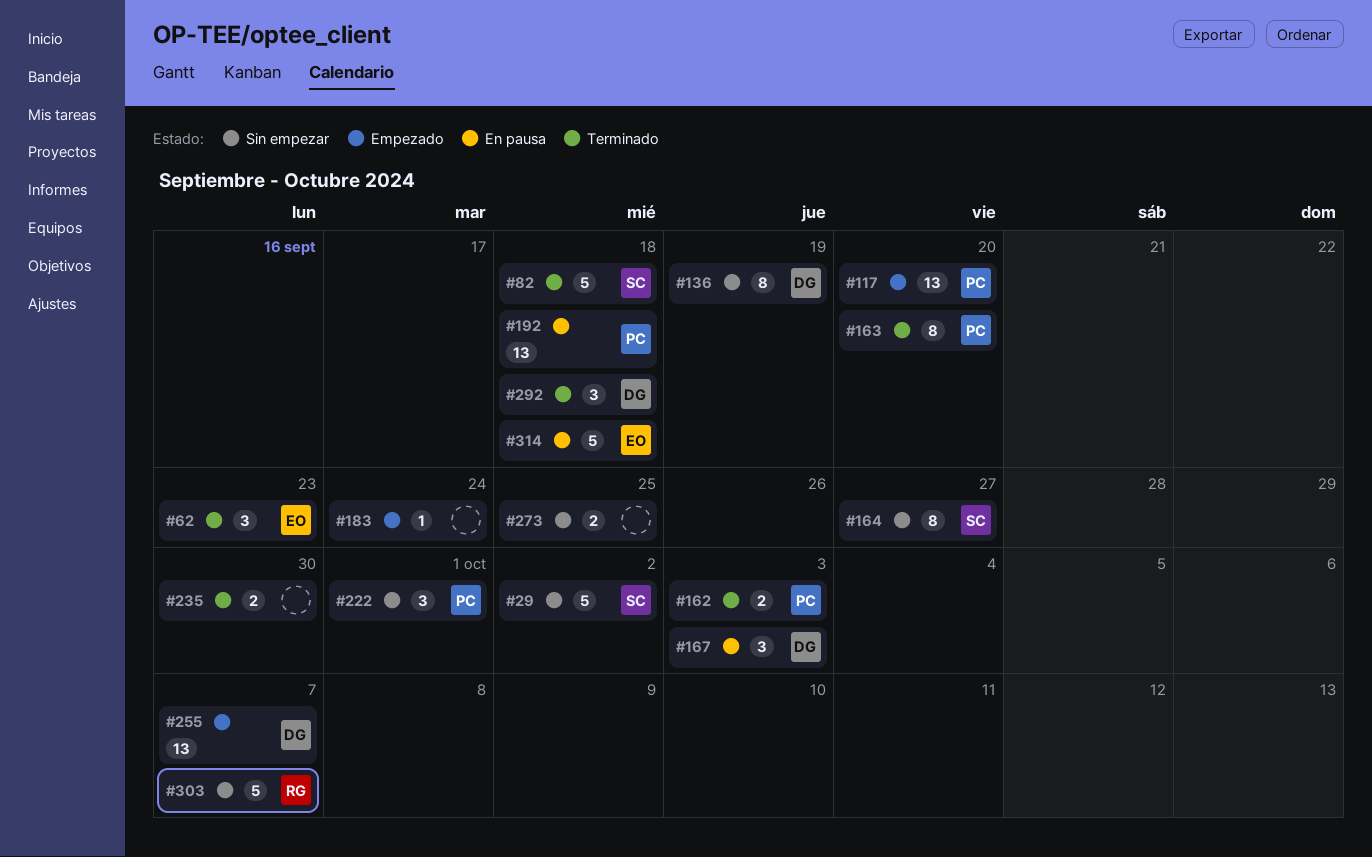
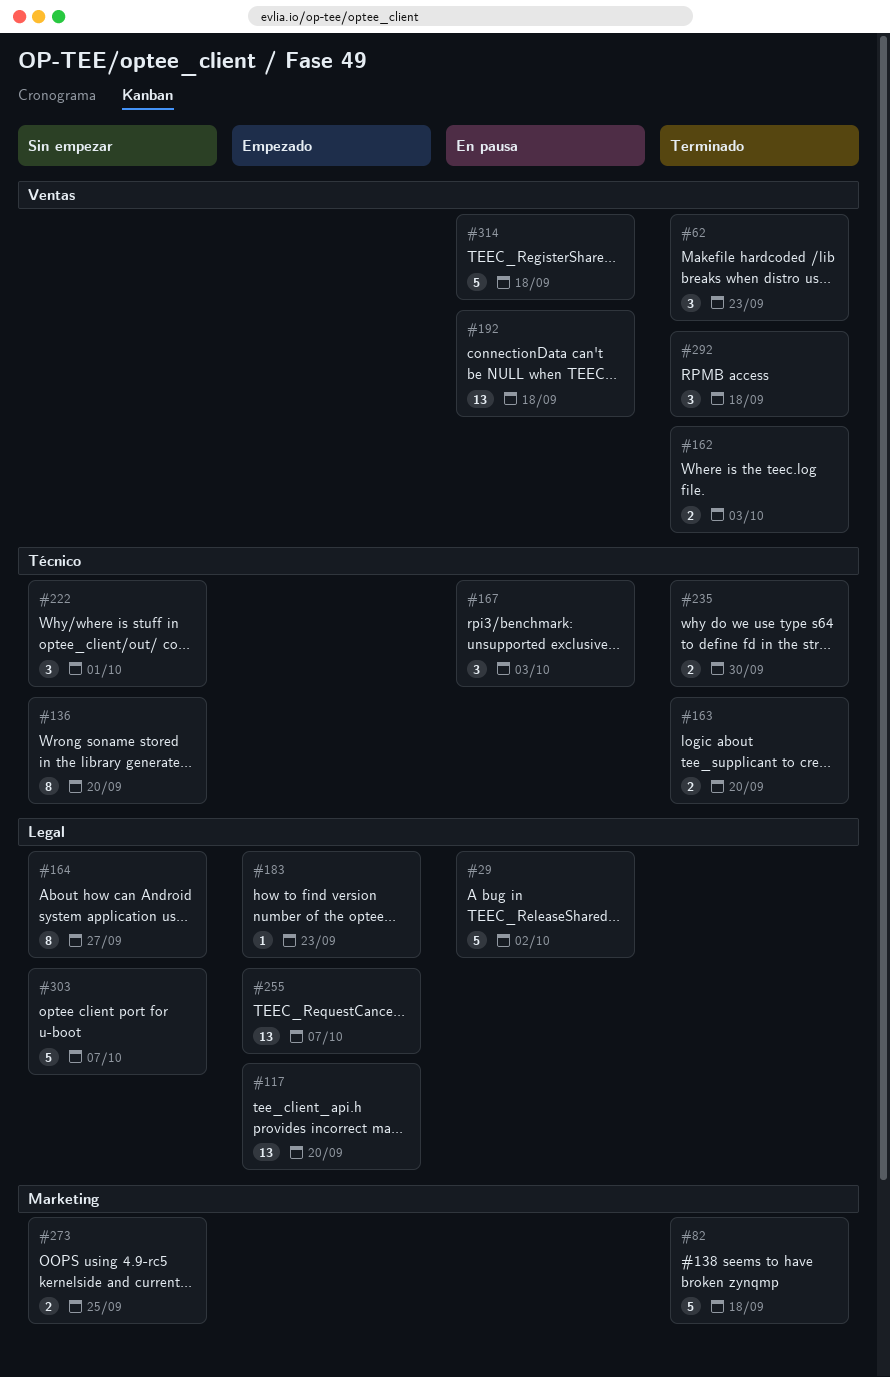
#29, status: Sin empezar -> En pausa
#136, due: Sep 19 -> Sep 20
#163, estimate: 8 -> 2
#183, due: Sep 24 -> Sep 23

